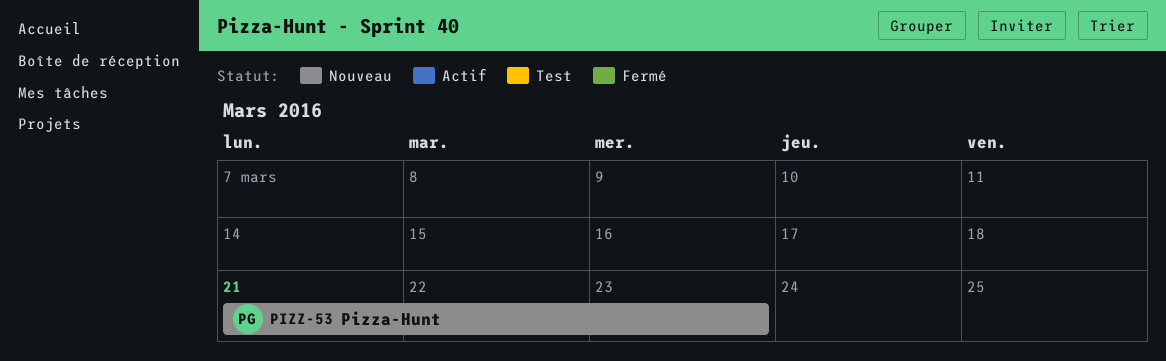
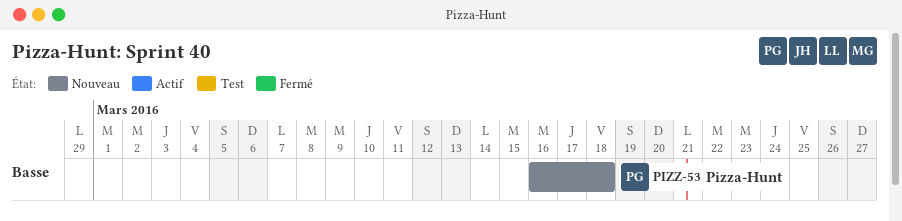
PIZZ-53, start: Mar 21 -> Mar 16
PIZZ-53, due: Mar 23 -> Mar 18

